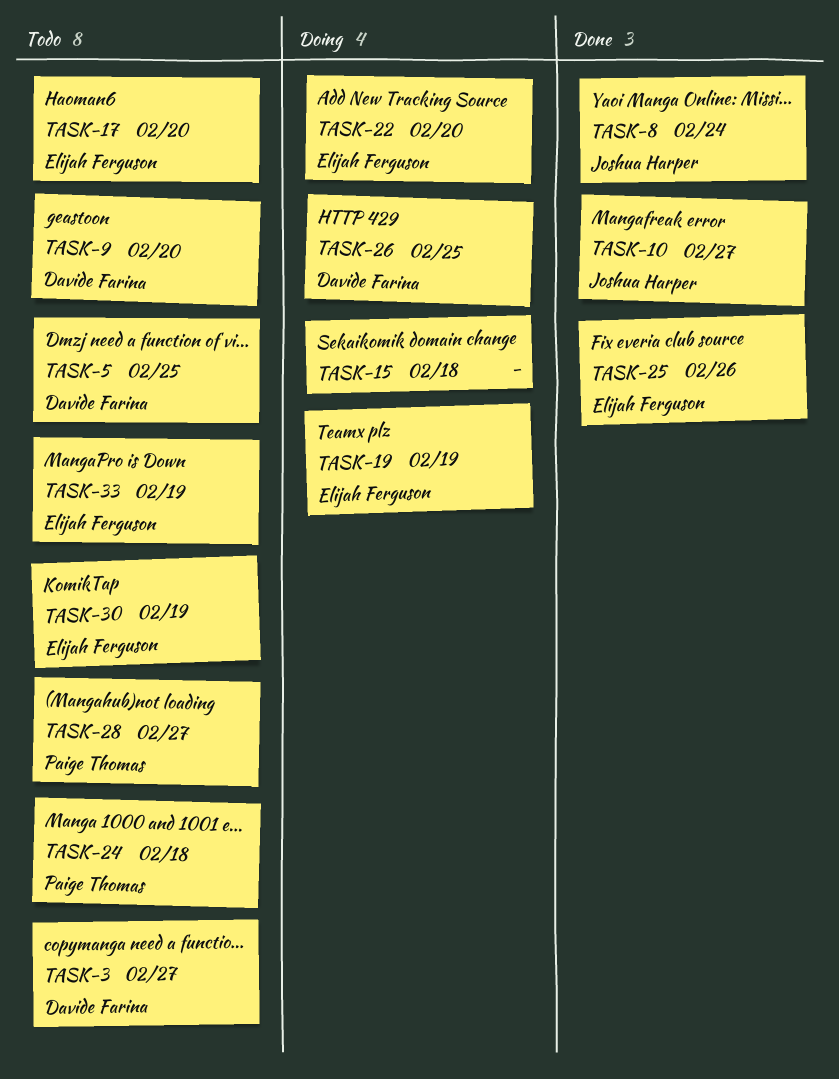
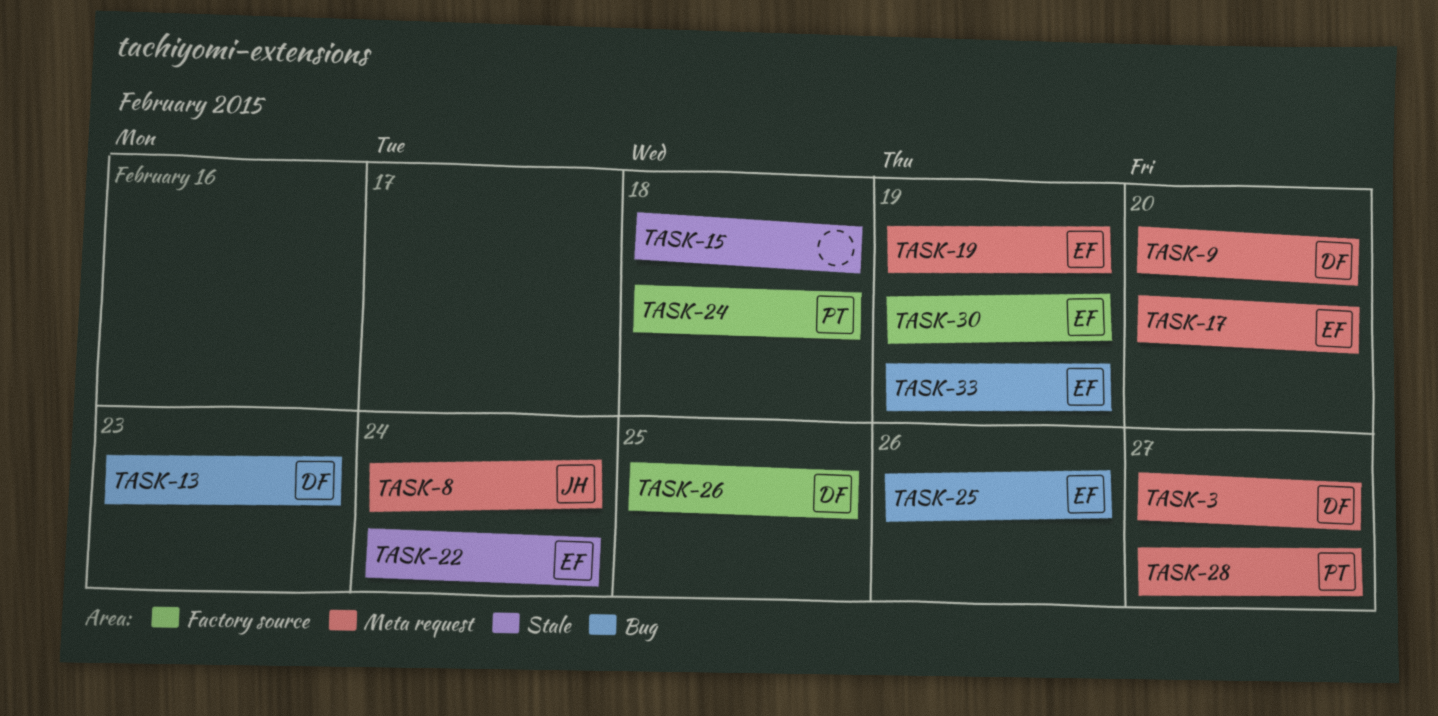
TASK-5: present -> none
TASK-10: present -> none
TASK-13: none -> present
TASK-22, due: Feb 20 -> Feb 24

